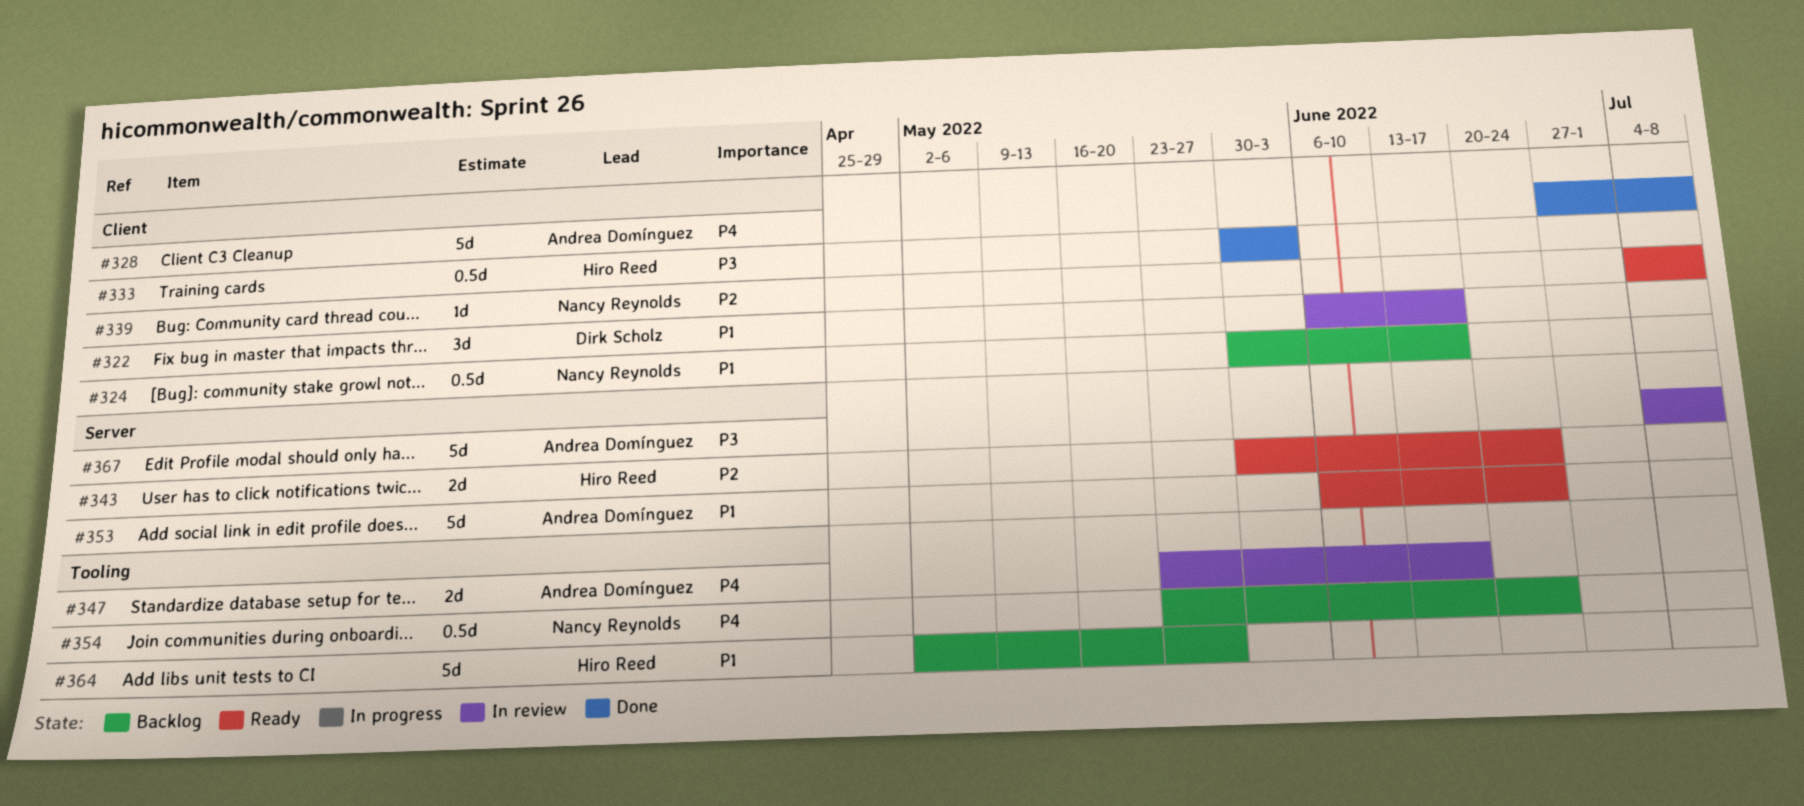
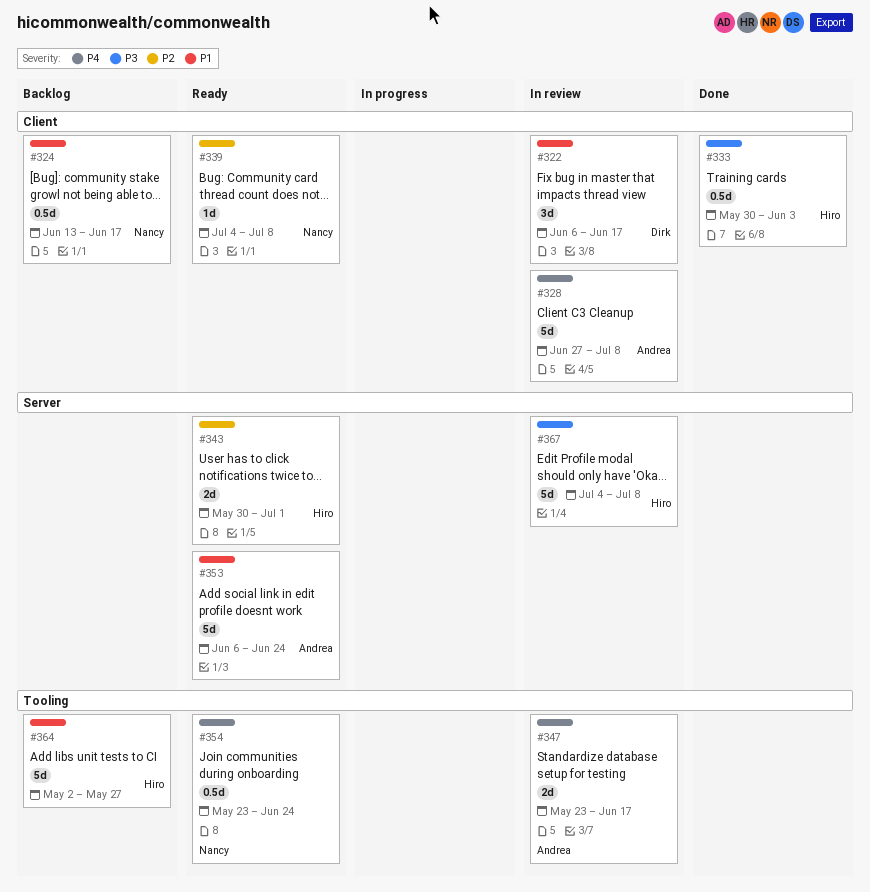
#324, start: May 30 -> Jun 13
#328, status: Done -> In review
#343, due: Jun 24 -> Jul 1
#354, status: Backlog -> Ready
#367, owner: Andrea Domínguez -> Hiro Reed

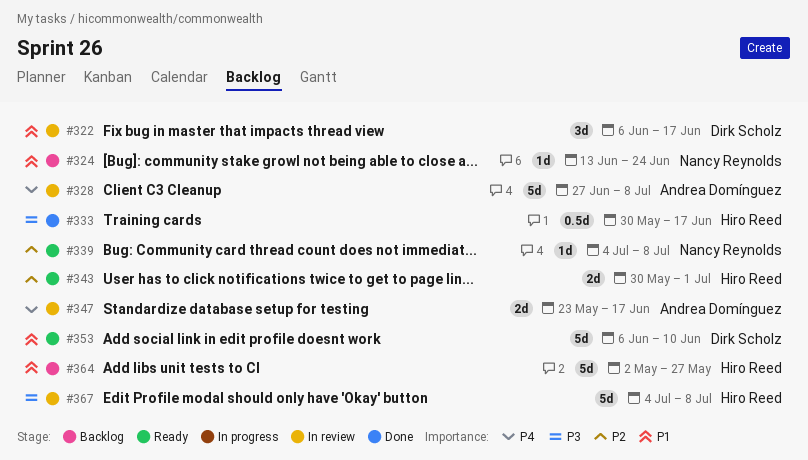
#324, estimate: 0.5d -> 1d
#324, due: Jun 17 -> Jun 24
#333, due: Jun 3 -> Jun 17
#353, owner: Andrea Domínguez -> Dirk Scholz
#353, due: Jun 24 -> Jun 10
#354: present -> none

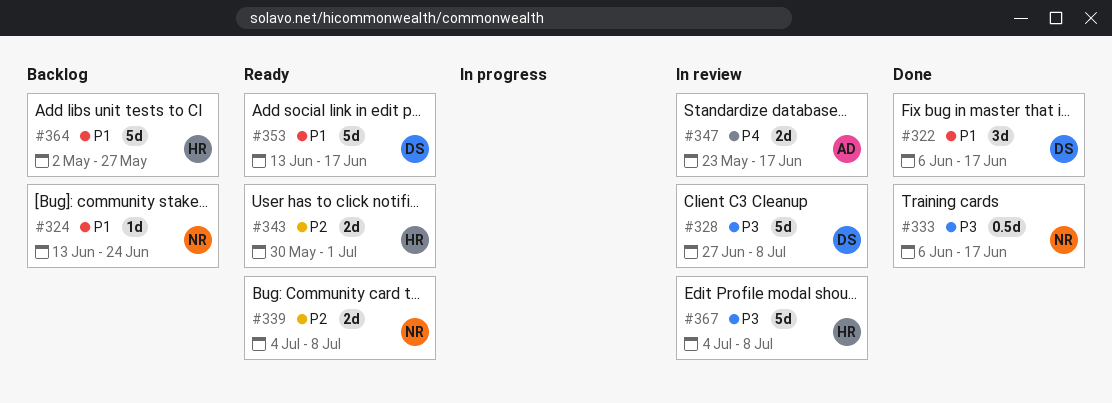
#322, status: In review -> Done
#328, owner: Andrea Domínguez -> Dirk Scholz
#328, priority: P4 -> P3
#333, owner: Hiro Reed -> Nancy Reynolds
#333, start: May 30 -> Jun 6
#339, estimate: 1d -> 2d
#353, start: Jun 6 -> Jun 13
#353, due: Jun 10 -> Jun 17

